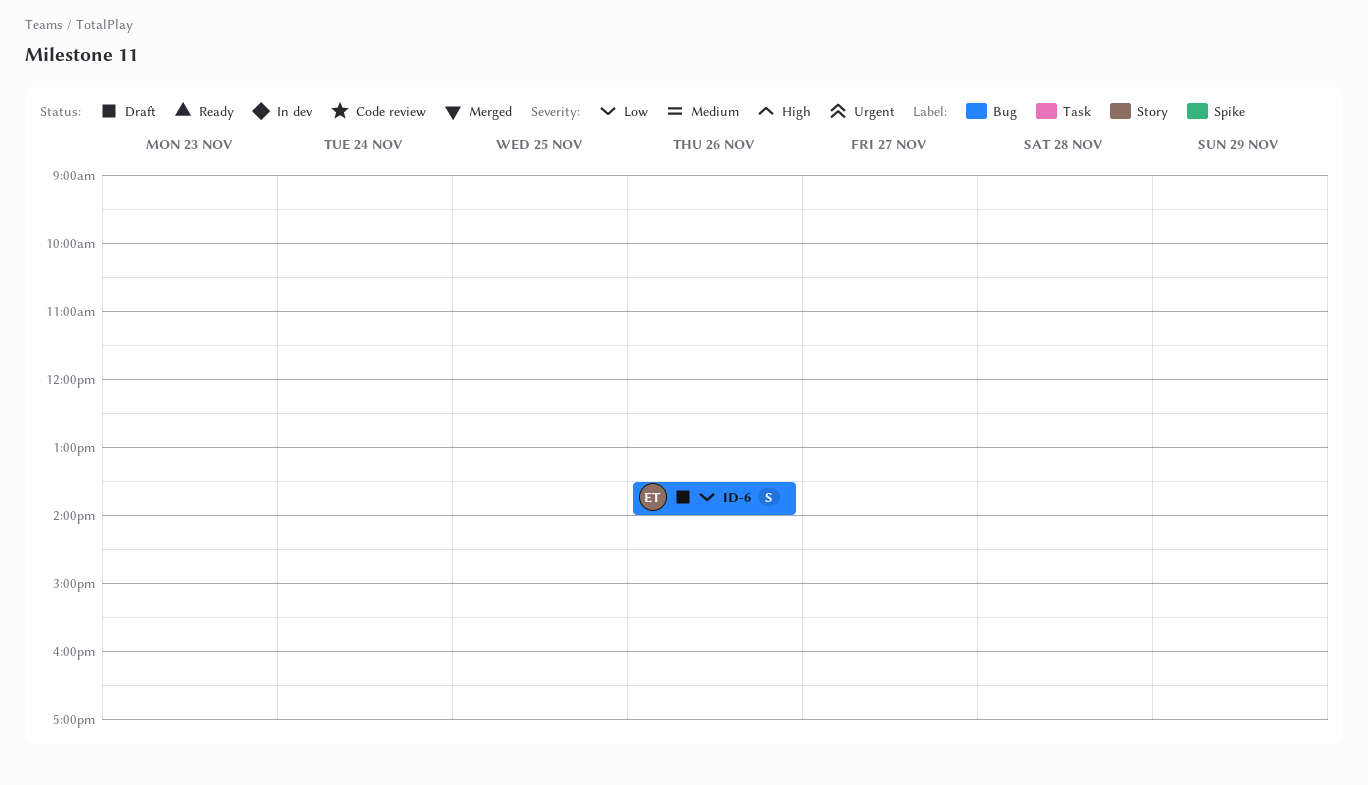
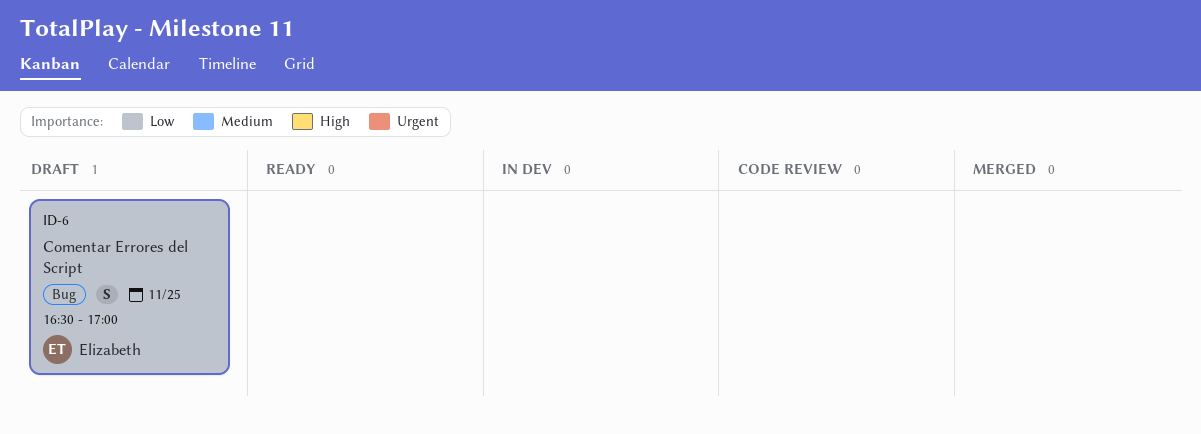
ID-6, day: Nov 26 -> Nov 25
ID-6, begins: 13:30 -> 16:30
ID-6, ends: 14:00 -> 17:00

